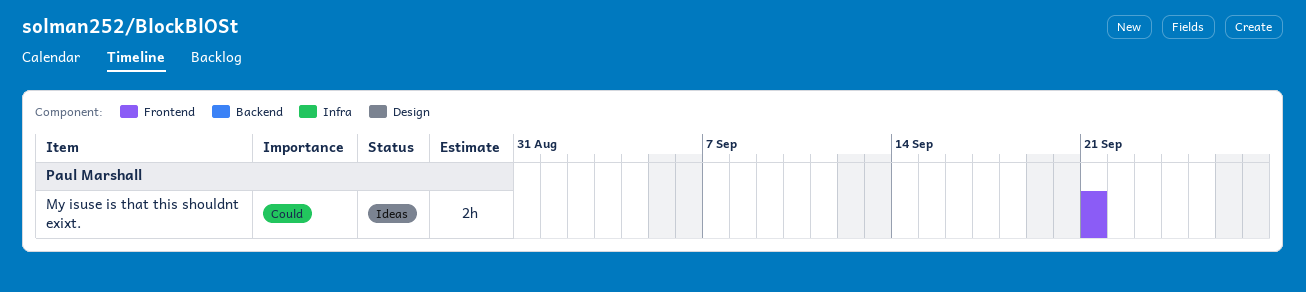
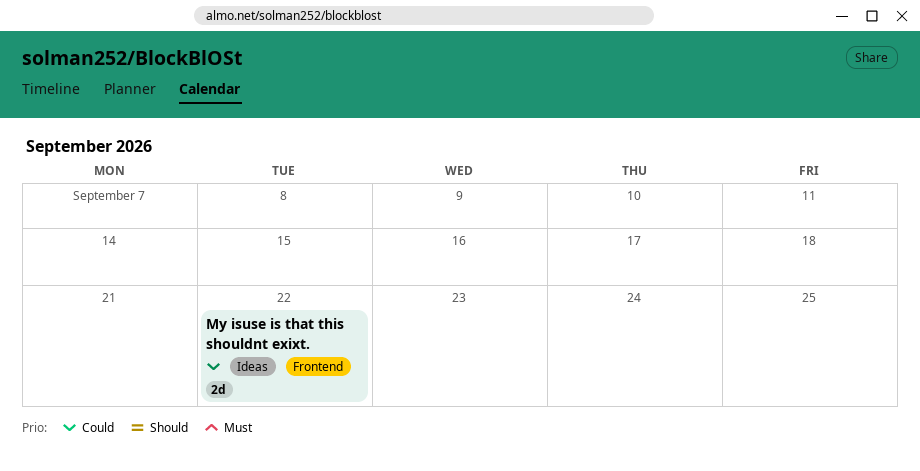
My isuse is that this shouldnt exixt., estimate: 2h -> 2d
My isuse is that this shouldnt exixt., due: Sep 21 -> Sep 22

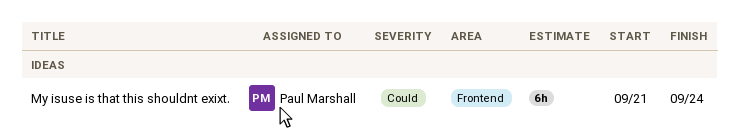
My isuse is that this shouldnt exixt., estimate: 2d -> 6h
My isuse is that this shouldnt exixt., due: Sep 22 -> Sep 24

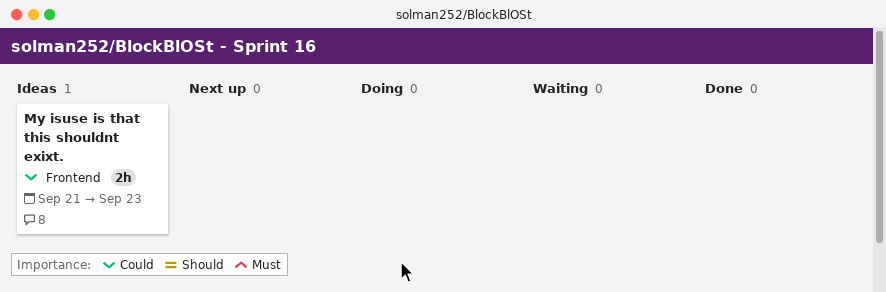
My isuse is that this shouldnt exixt., estimate: 6h -> 2h
My isuse is that this shouldnt exixt., due: Sep 24 -> Sep 23

